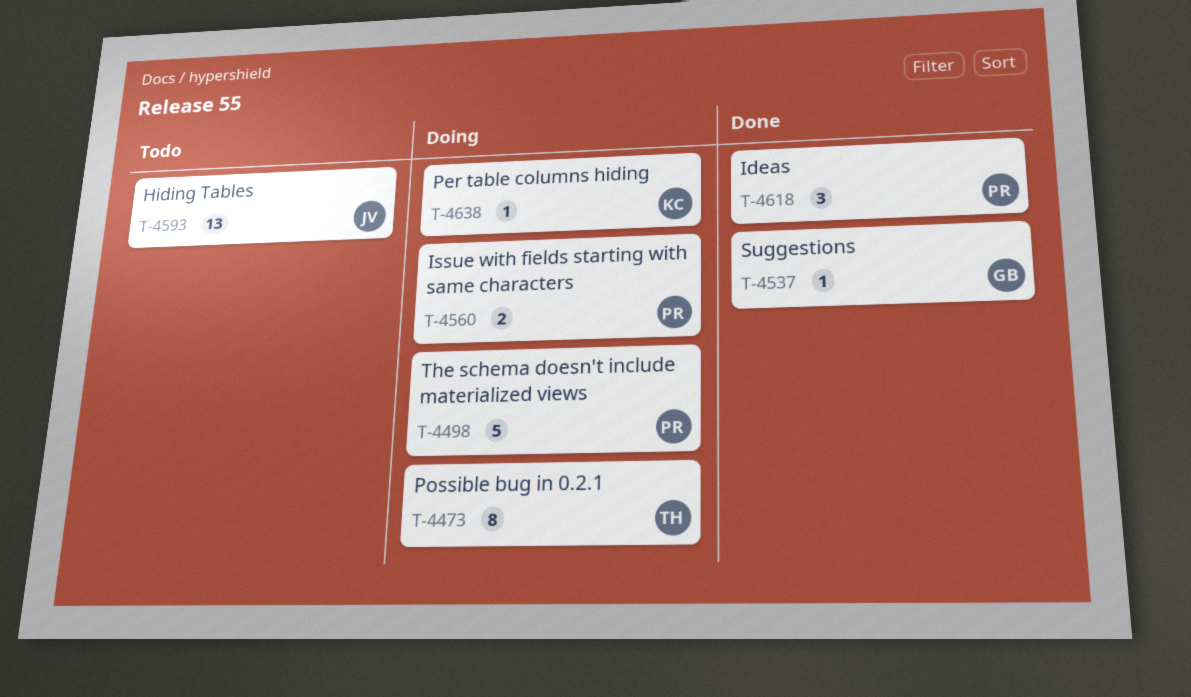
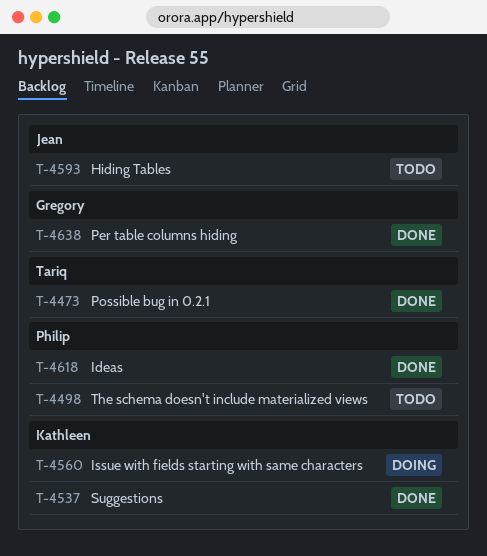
T-4473, status: Doing -> Done
T-4498, status: Doing -> Todo
T-4537, owner: Gregory -> Kathleen
T-4560, owner: Philip -> Kathleen
T-4638, status: Doing -> Done
T-4638, owner: Kathleen -> Gregory

